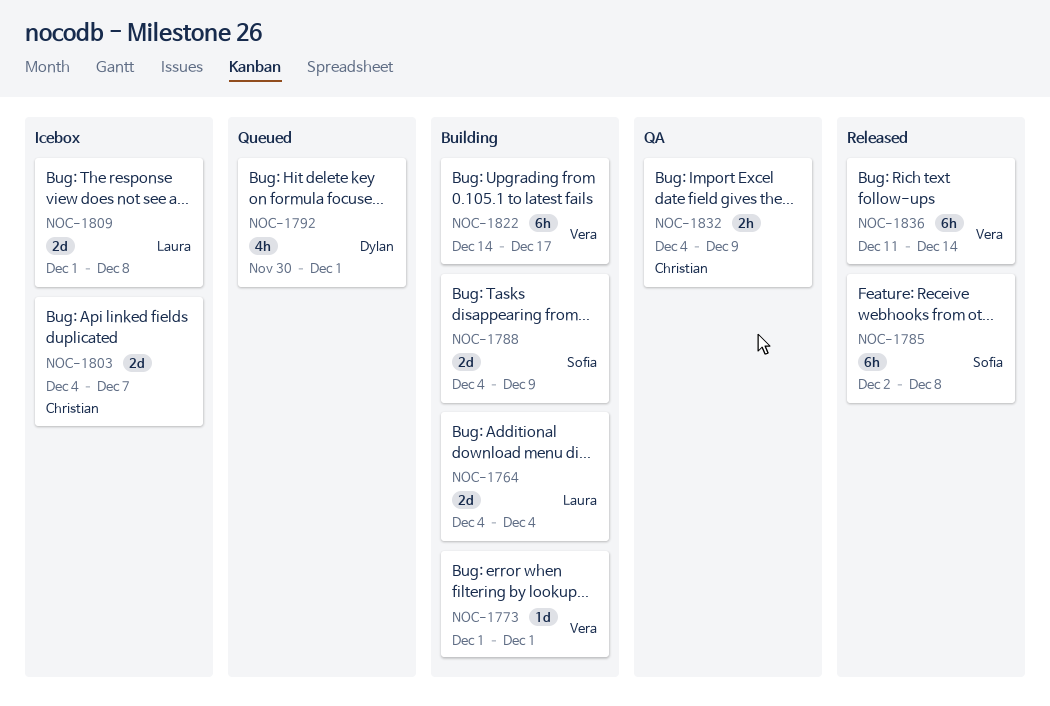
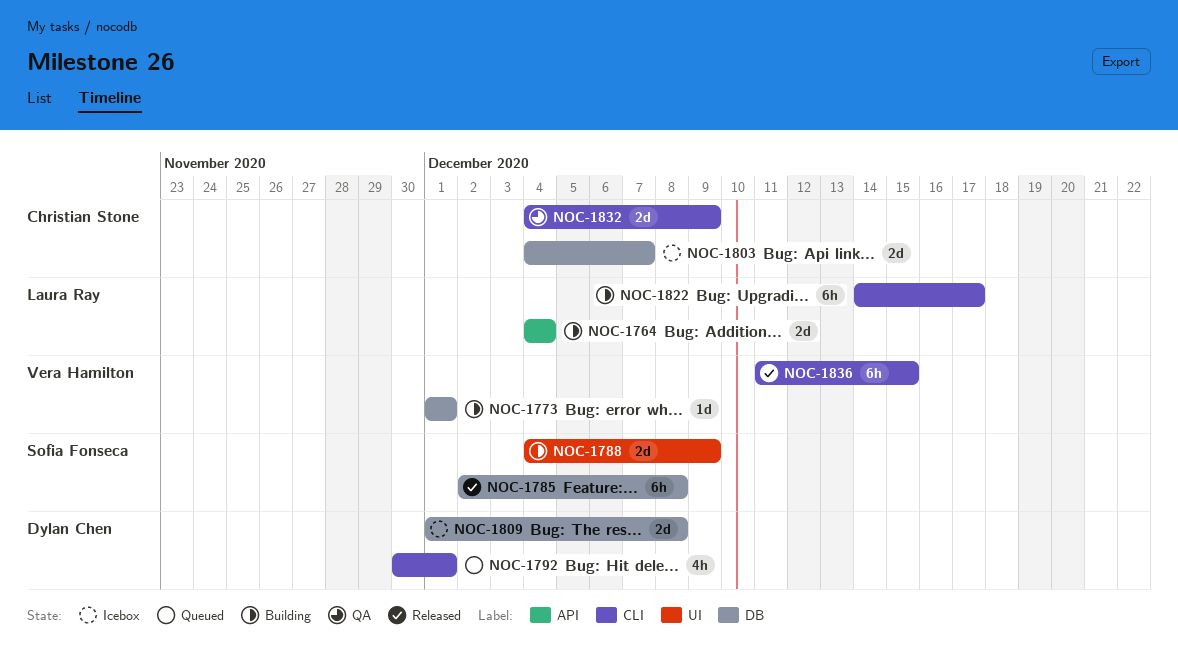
NOC-1809, owner: Laura Ray -> Dylan Chen
NOC-1822, owner: Vera Hamilton -> Laura Ray
NOC-1832, estimate: 2h -> 2d
NOC-1836, due: Dec 14 -> Dec 15

